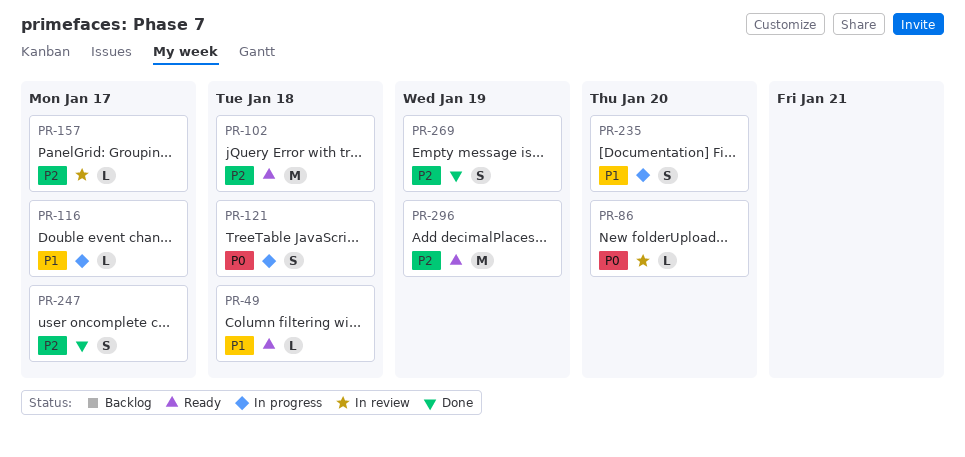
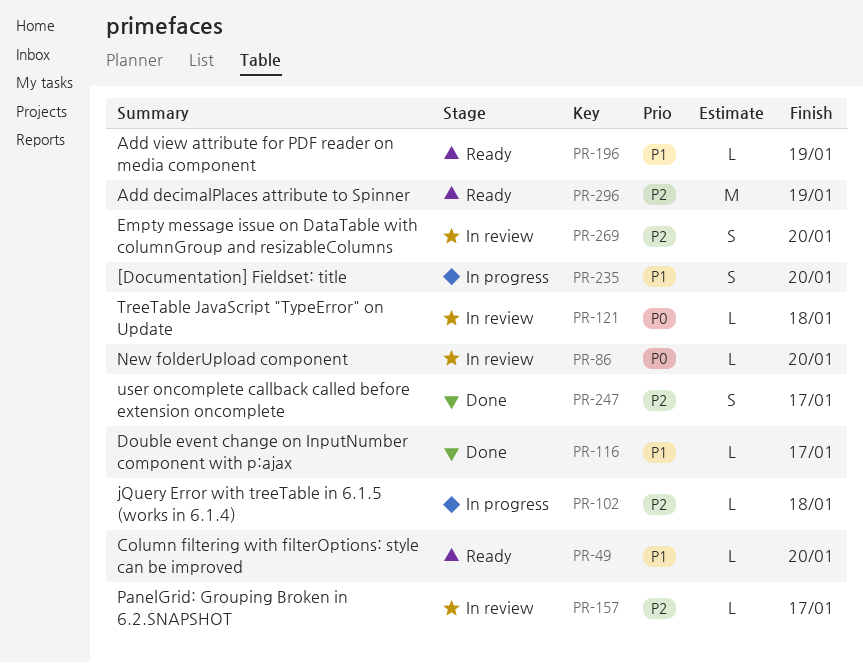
PR-49, due: Jan 18 -> Jan 20
PR-102, status: Ready -> In progress
PR-102, estimate: M -> L
PR-116, status: In progress -> Done
PR-121, status: In progress -> In review
PR-121, estimate: S -> L
PR-196: none -> present
PR-269, status: Done -> In review
PR-269, due: Jan 19 -> Jan 20

